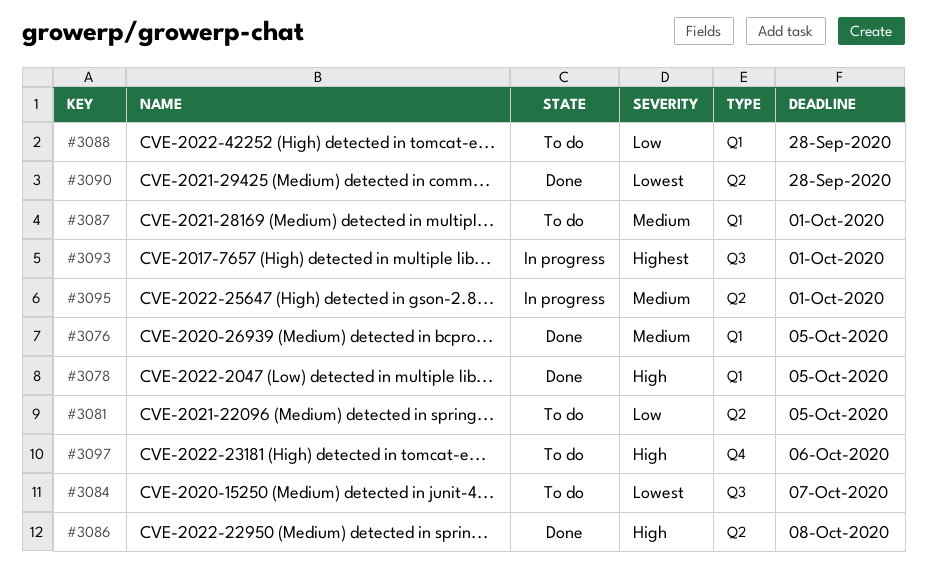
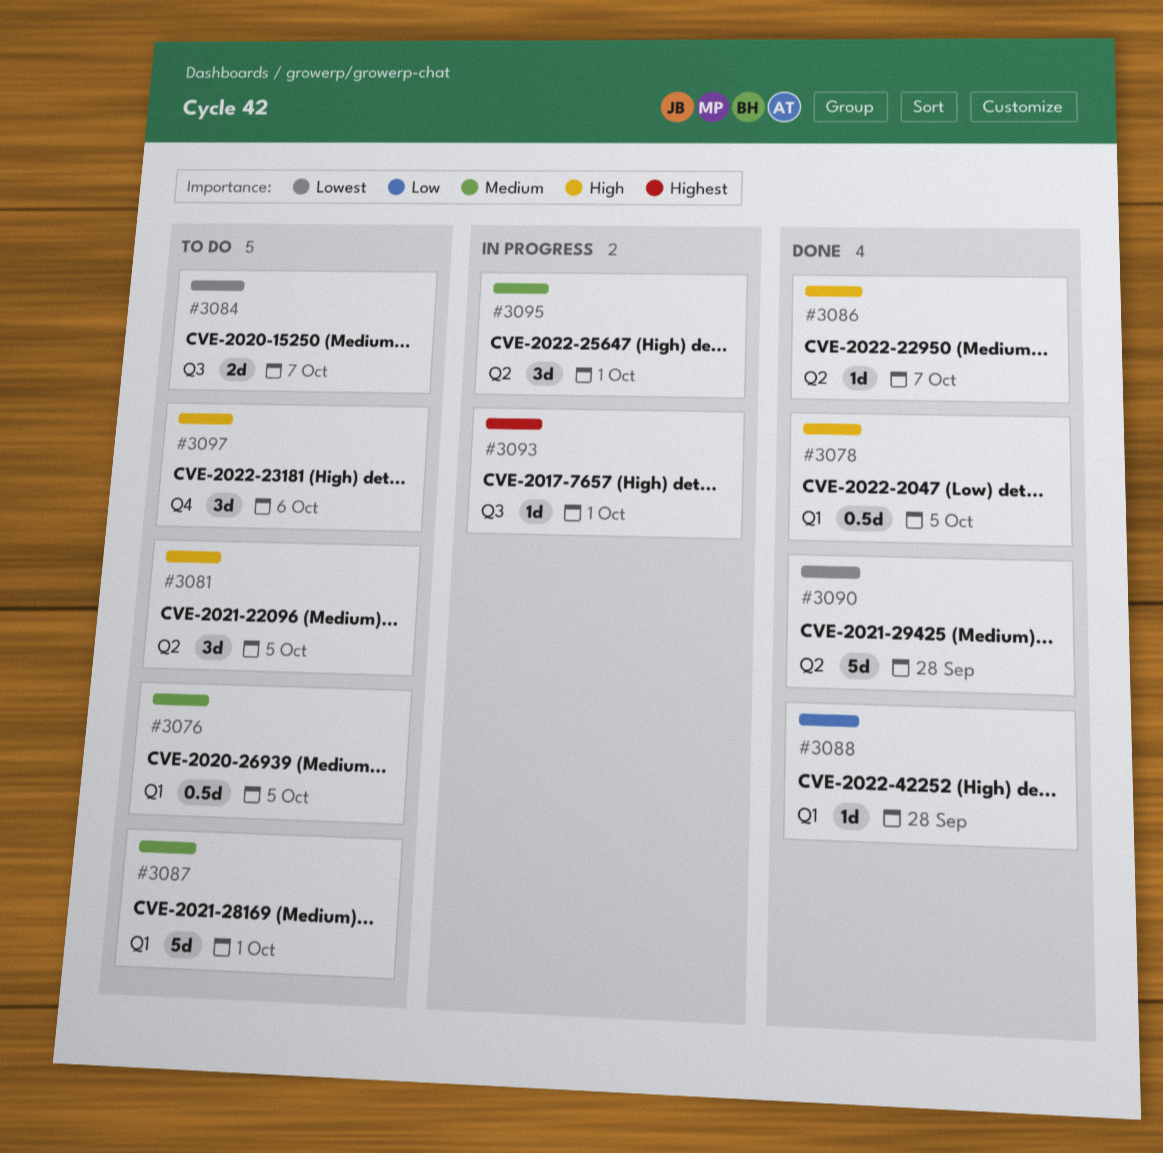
#3076, status: Done -> To do
#3081, priority: Low -> High
#3086, due: Oct 8 -> Oct 7
#3088, status: To do -> Done

